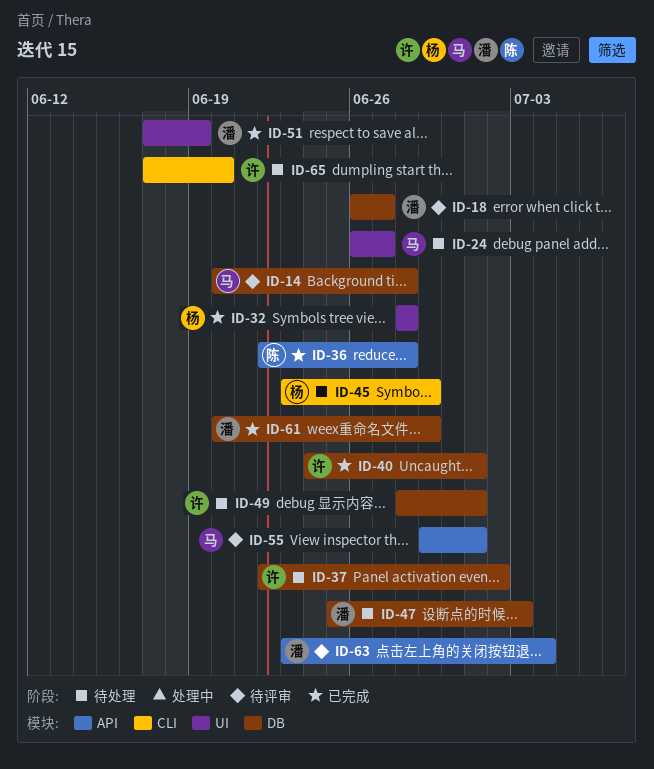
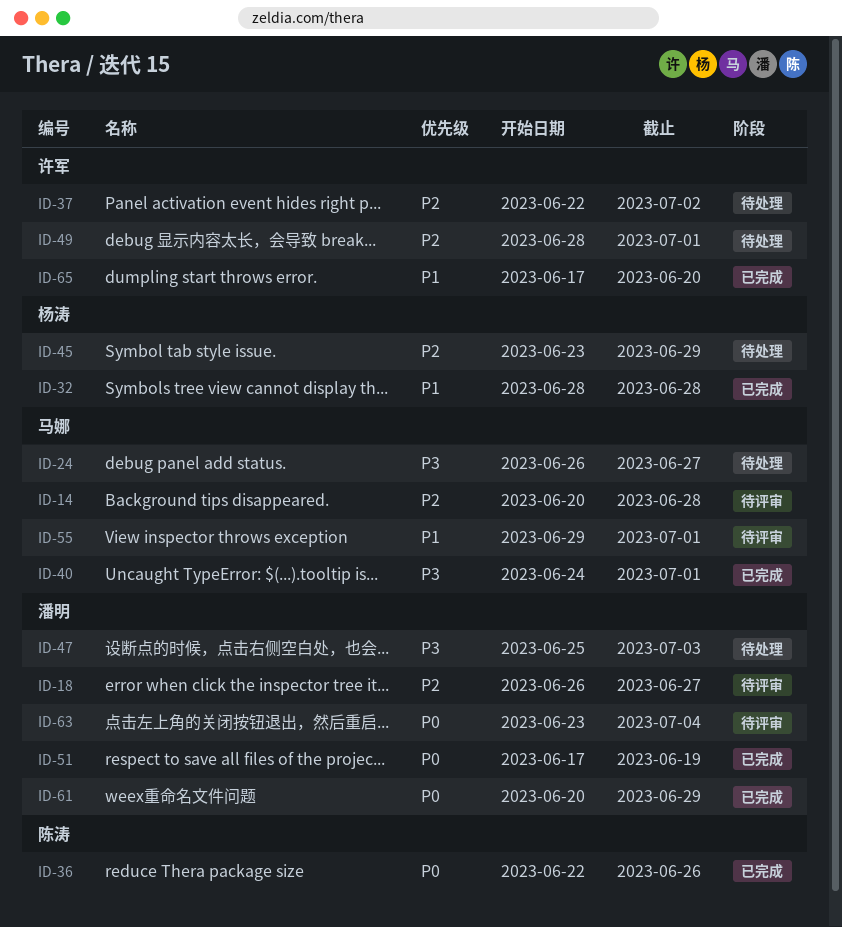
ID-36, due: Jun 28 -> Jun 26
ID-40, owner: 许军 -> 马娜
ID-65, status: 待处理 -> 已完成

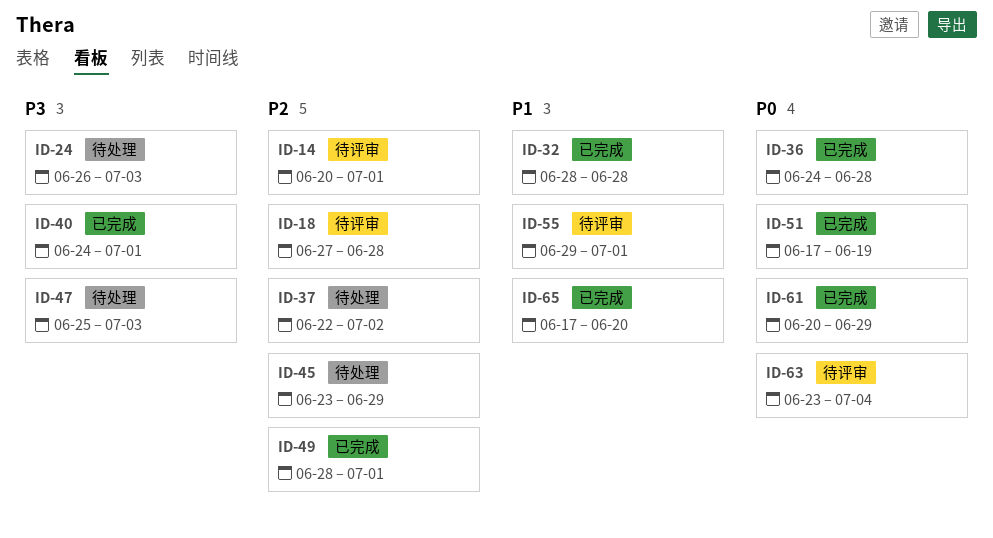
ID-14, due: Jun 28 -> Jul 1
ID-18, start: Jun 26 -> Jun 27
ID-18, due: Jun 27 -> Jun 28
ID-24, due: Jun 27 -> Jul 3
ID-36, start: Jun 22 -> Jun 24
ID-36, due: Jun 26 -> Jun 28
ID-49, status: 待处理 -> 已完成

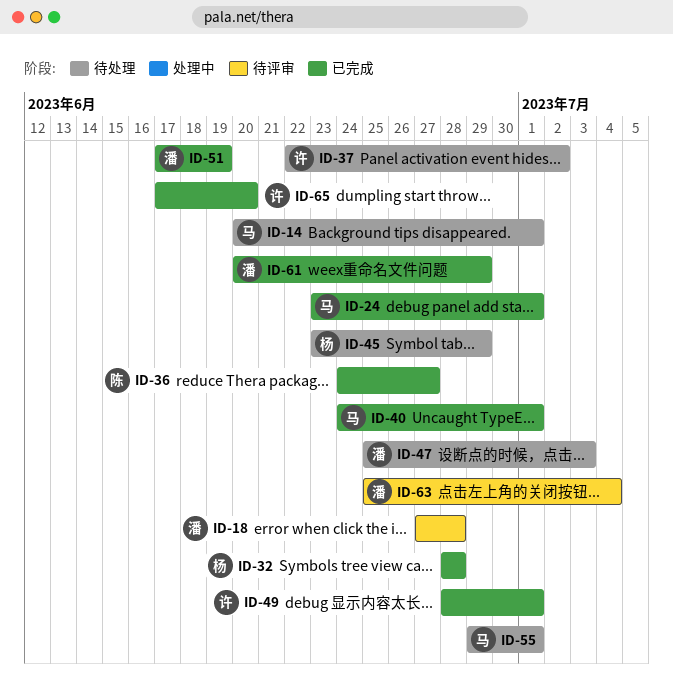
ID-14, status: 待评审 -> 待处理
ID-24, status: 待处理 -> 已完成
ID-24, start: Jun 26 -> Jun 23
ID-24, due: Jul 3 -> Jul 1
ID-36, due: Jun 28 -> Jun 27
ID-55, status: 待评审 -> 待处理
ID-63, start: Jun 23 -> Jun 25

